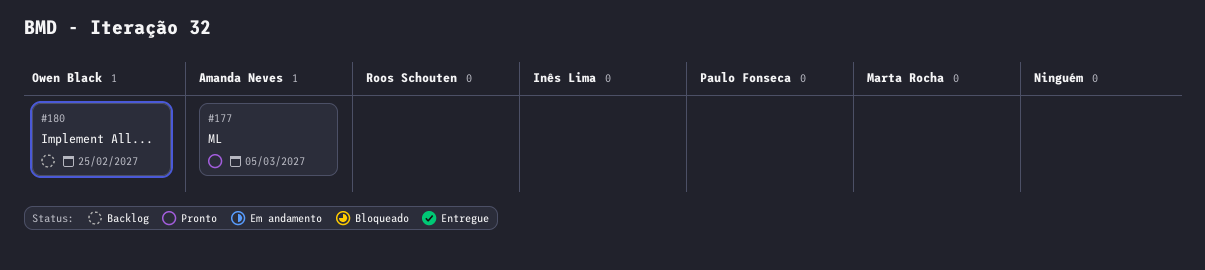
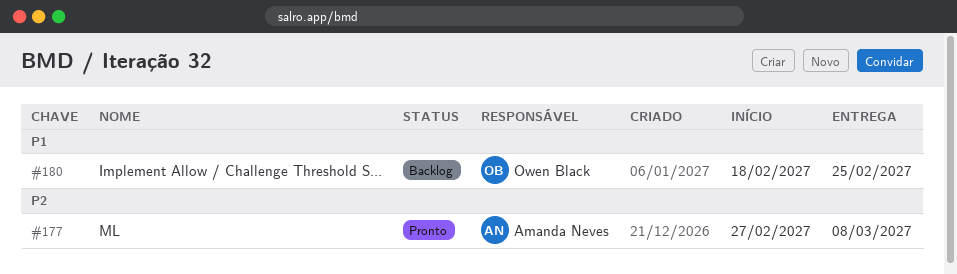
#177, due: Mar 5 -> Mar 8

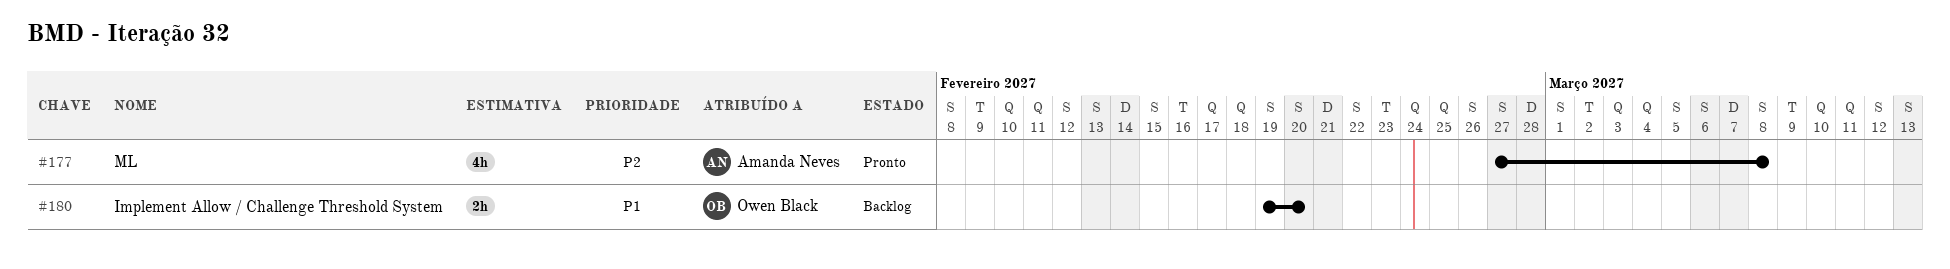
#180, start: Feb 18 -> Feb 19
#180, due: Feb 25 -> Feb 20

